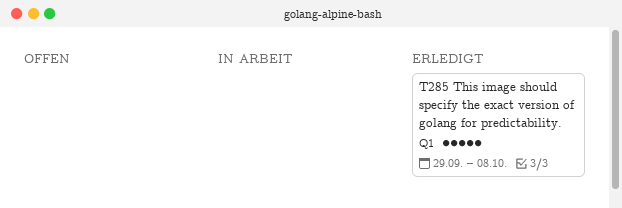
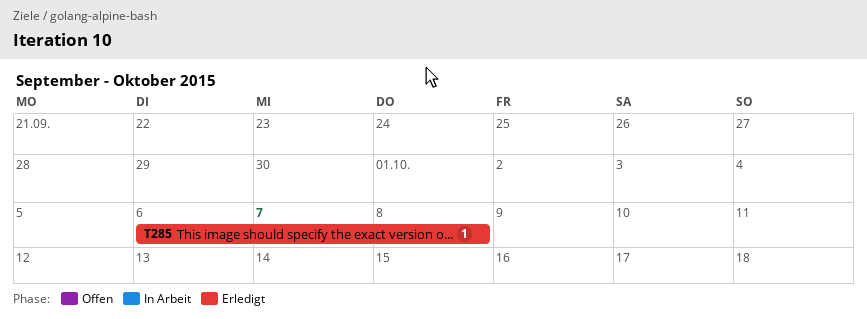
T285, estimate: 5 -> 1
T285, start: Sep 29 -> Oct 6

